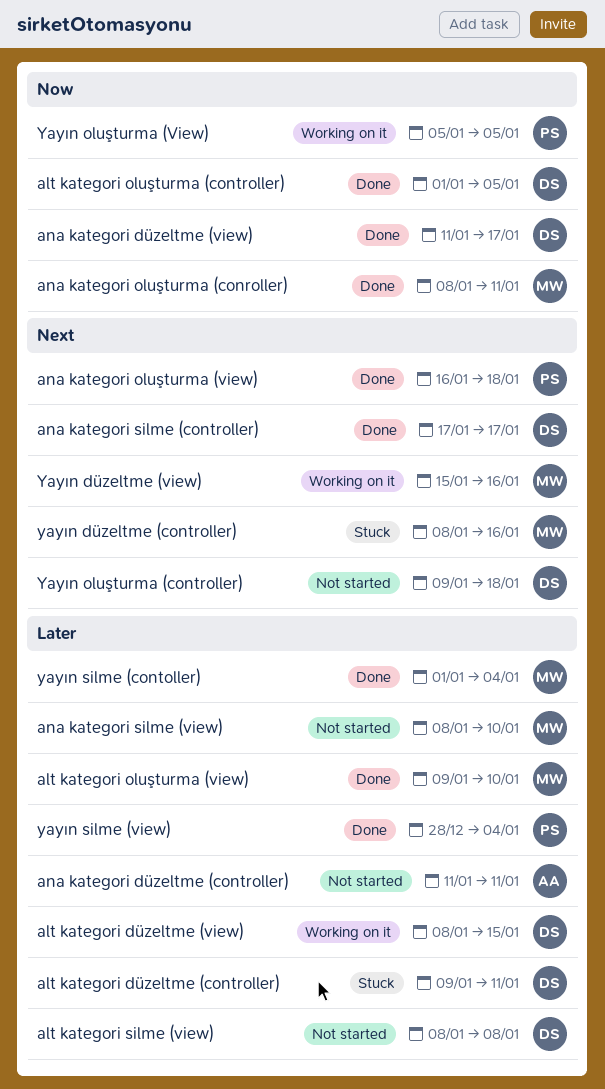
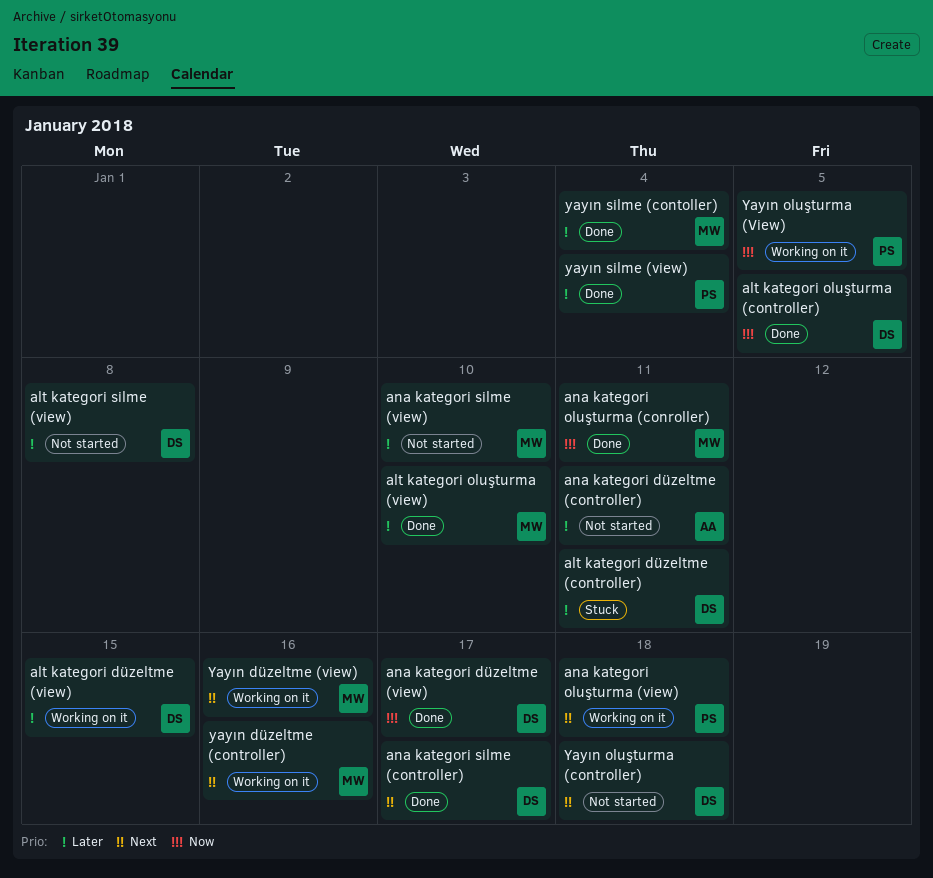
ana kategori oluşturma (view), status: Done -> Working on it
yayın düzeltme (controller), status: Stuck -> Working on it

